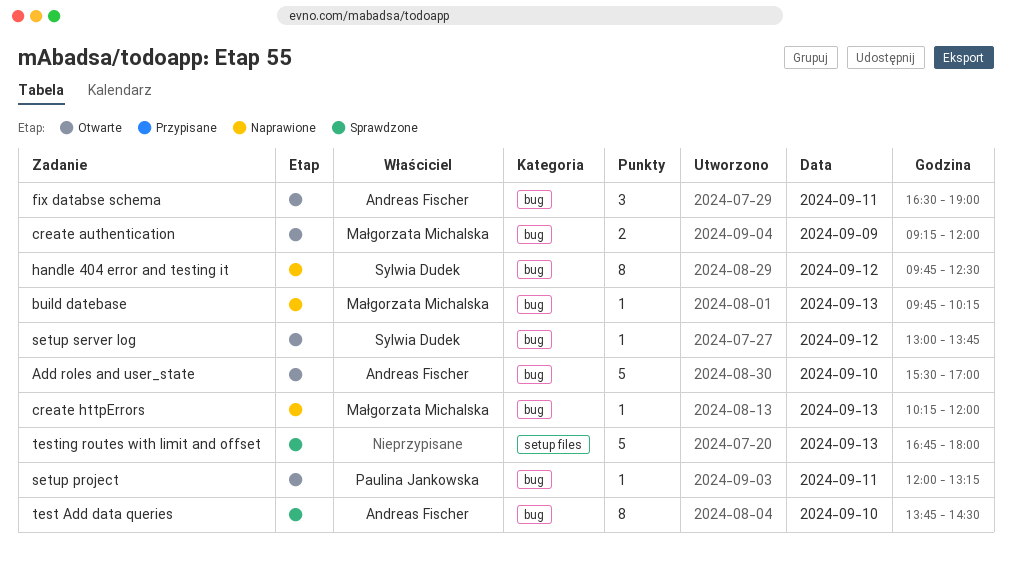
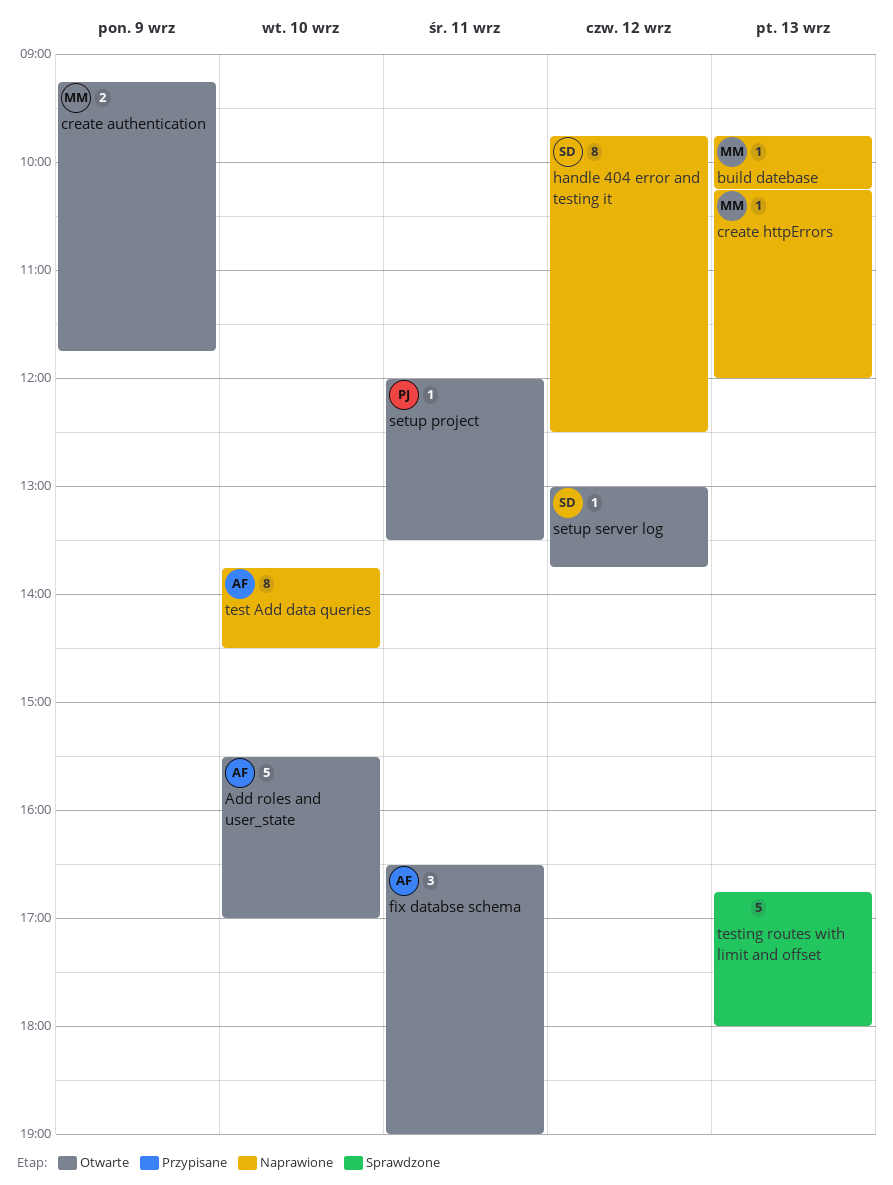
create authentication, ends: 12:00 -> 11:45
setup project, ends: 13:15 -> 13:30
test Add data queries, status: Sprawdzone -> Naprawione

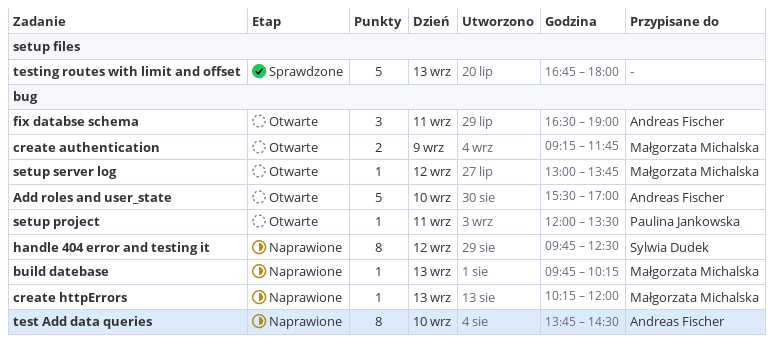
setup server log, owner: Sylwia Dudek -> Małgorzata Michalska

